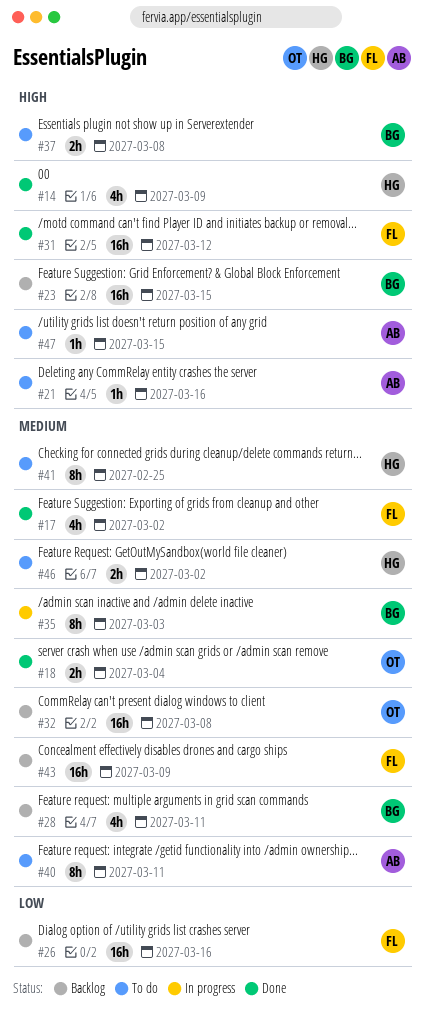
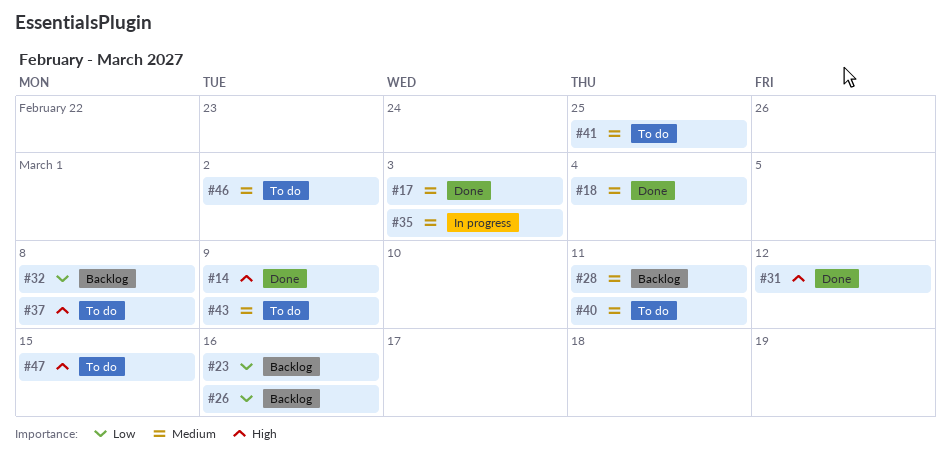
#17, due: Mar 2 -> Mar 3
#21: present -> none
#23, priority: High -> Low
#23, due: Mar 15 -> Mar 16
#32, priority: Medium -> Low
#43, status: Backlog -> To do

